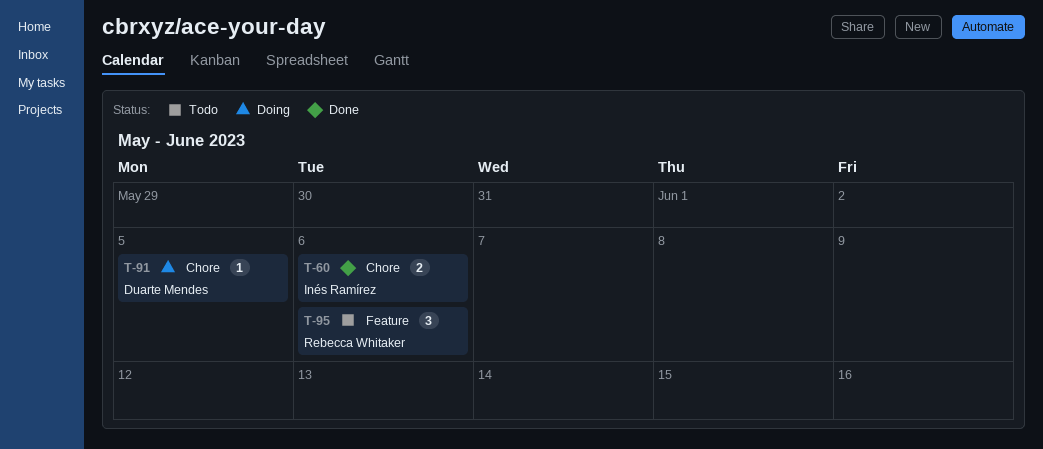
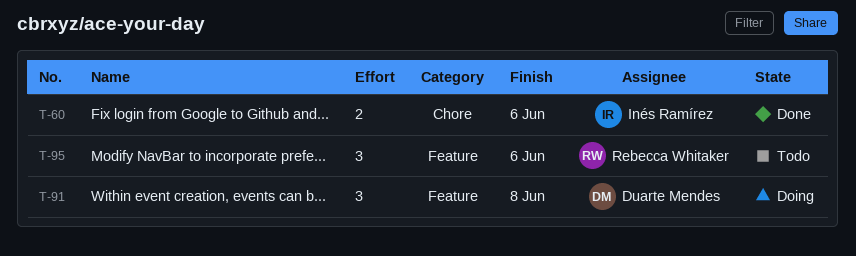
T-91, label: Chore -> Feature
T-91, estimate: 1 -> 3
T-91, due: Jun 5 -> Jun 8

